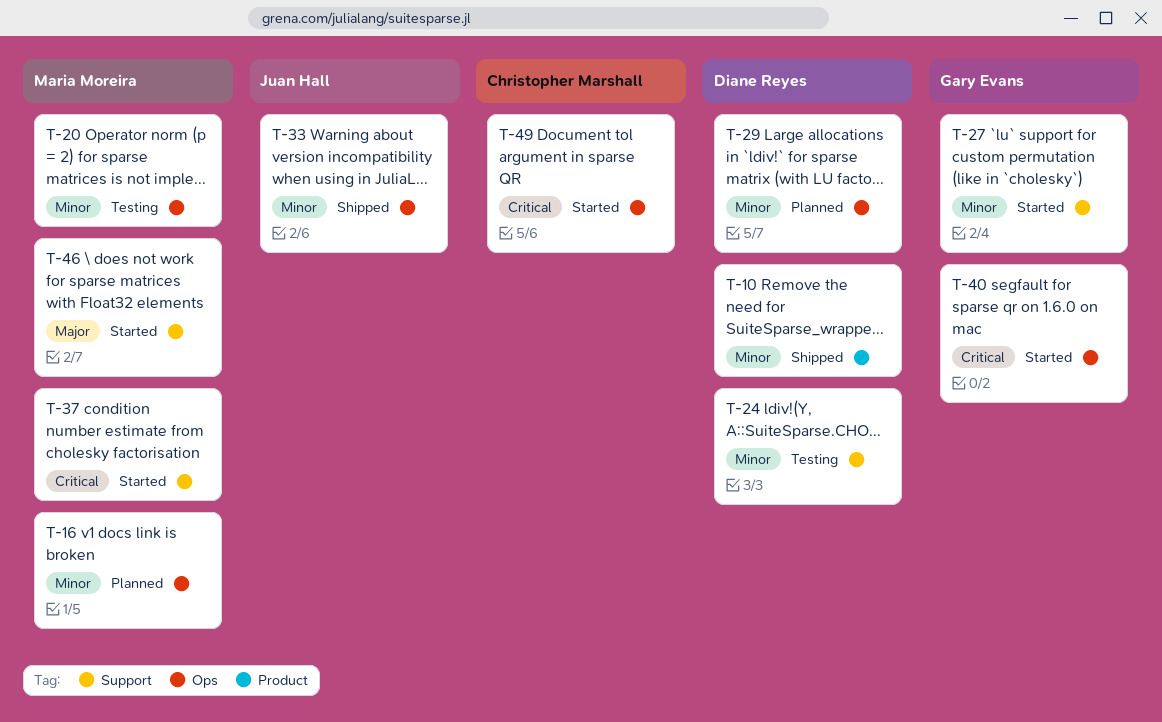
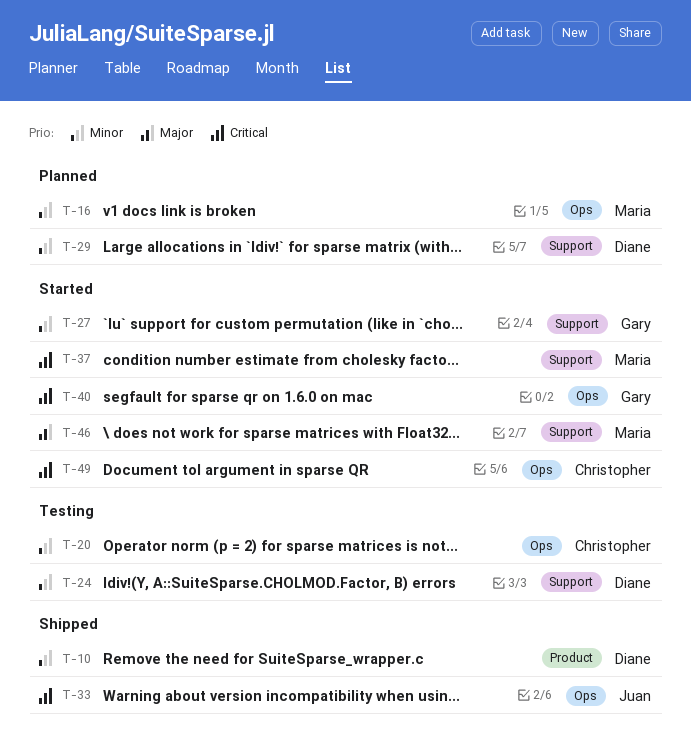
T-20, owner: Maria Moreira -> Christopher Marshall
T-29, label: Ops -> Support
T-33, priority: Minor -> Critical

